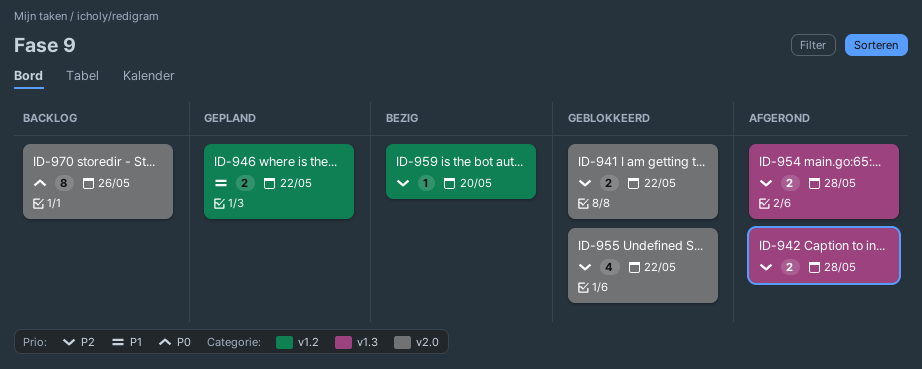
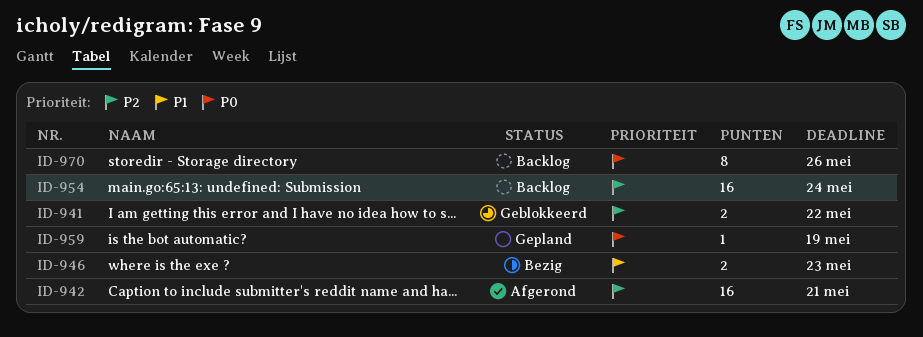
ID-942, estimate: 2 -> 16
ID-942, due: May 28 -> May 21
ID-946, status: Gepland -> Bezig
ID-946, due: May 22 -> May 23
ID-954, status: Afgerond -> Backlog
ID-954, estimate: 2 -> 16
ID-954, due: May 28 -> May 24
ID-955: present -> none
ID-959, status: Bezig -> Gepland
ID-959, priority: P2 -> P0
ID-959, due: May 20 -> May 19

